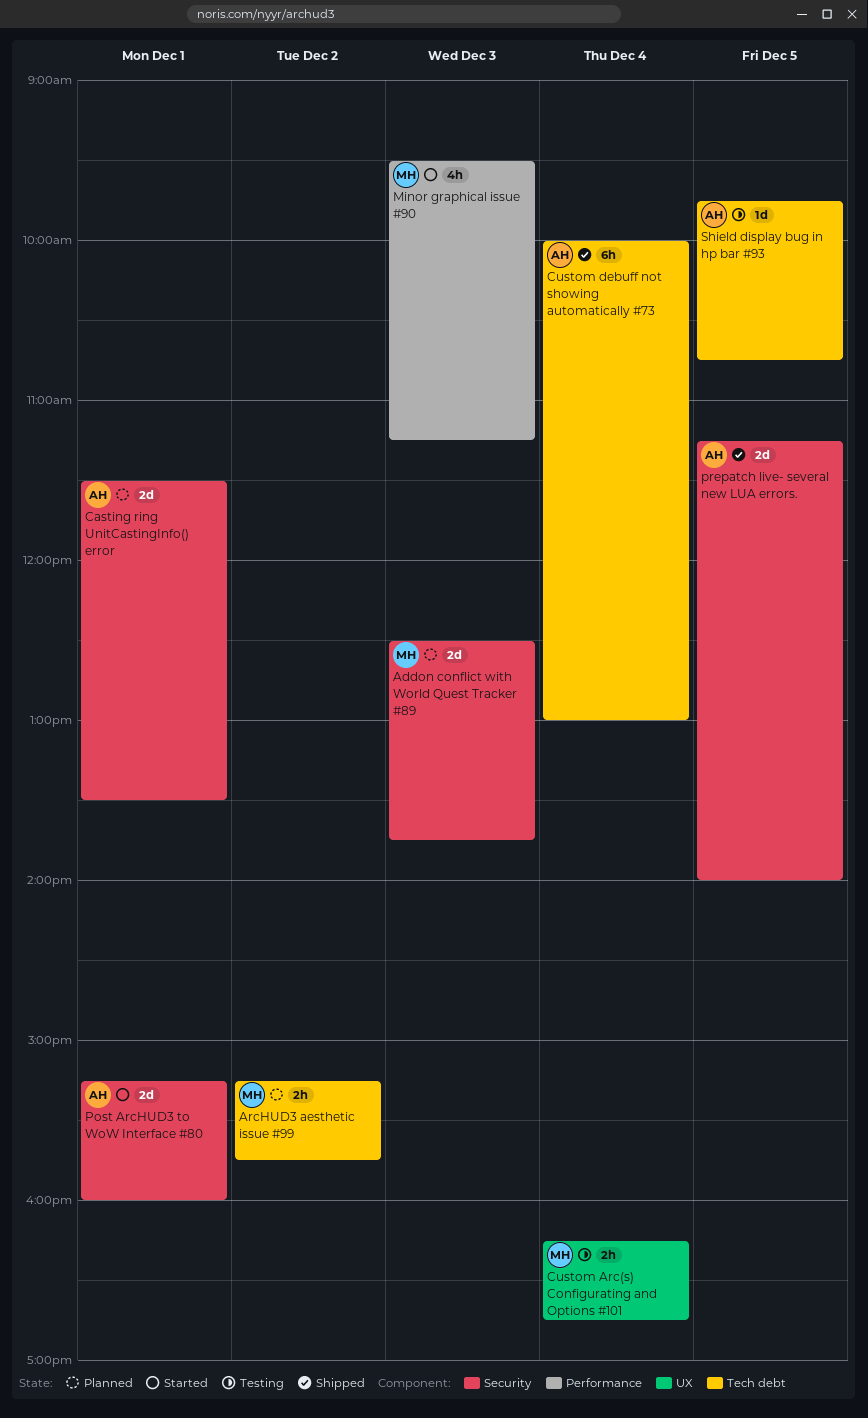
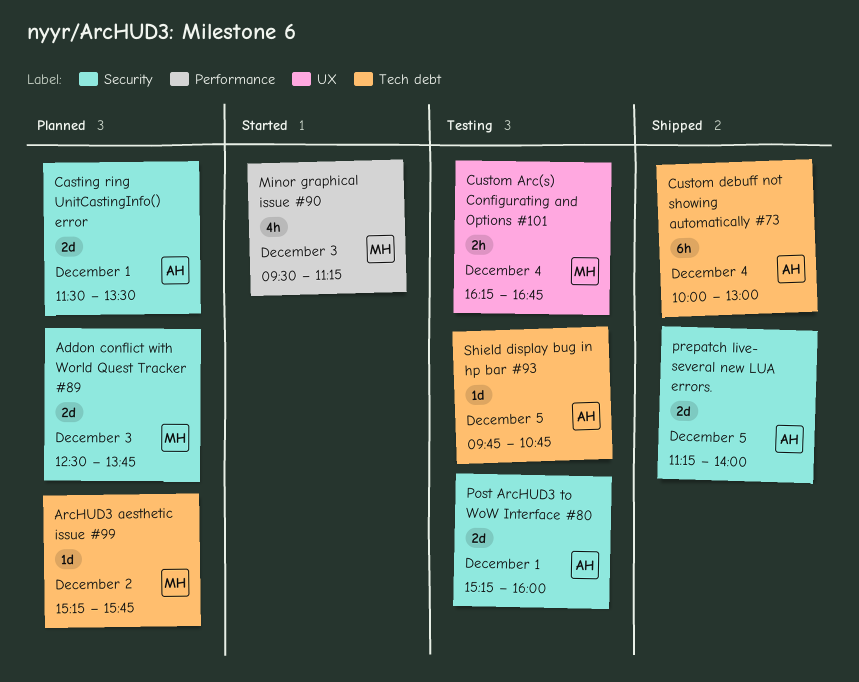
ArcHUD3 aesthetic issue #99, estimate: 2h -> 1d
Post ArcHUD3 to WoW Interface #80, status: Started -> Testing

